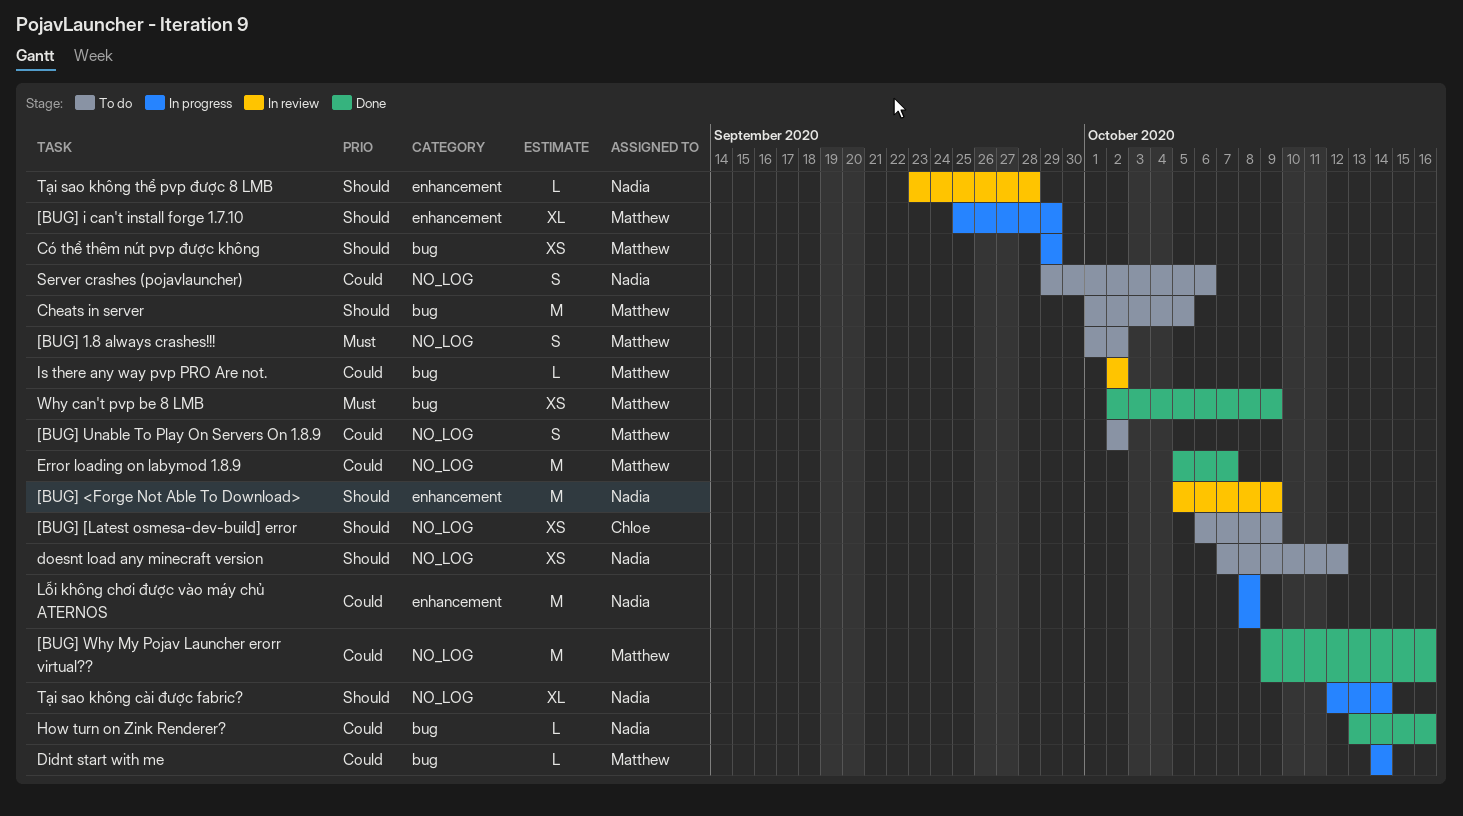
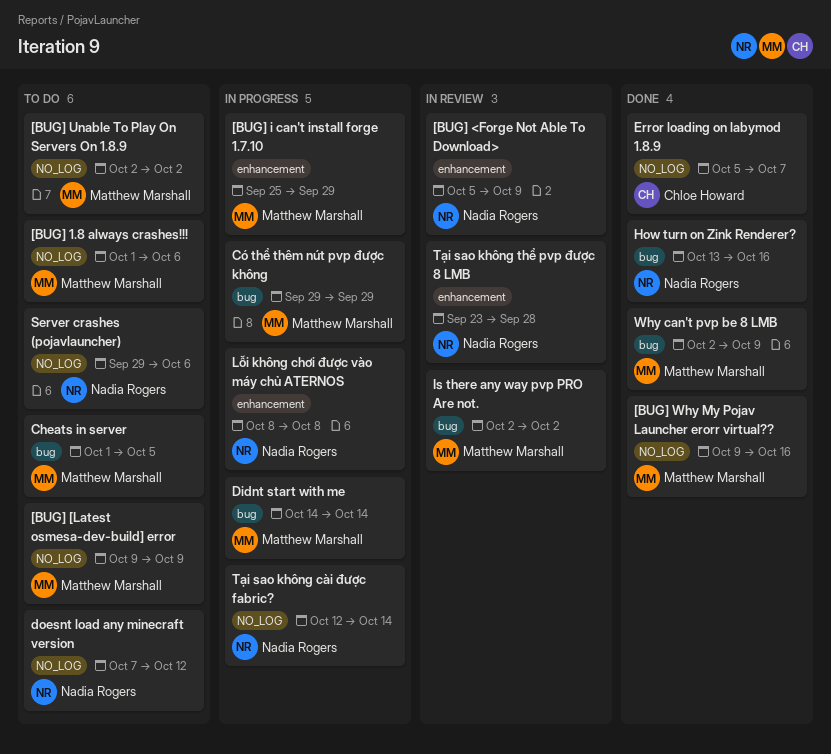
[BUG] 1.8 always crashes!!!, due: Oct 2 -> Oct 6
[BUG] [Latest osmesa-dev-build] error, owner: Chloe Howard -> Matthew Marshall
[BUG] [Latest osmesa-dev-build] error, start: Oct 6 -> Oct 9
Error loading on labymod 1.8.9, owner: Matthew Marshall -> Chloe Howard

